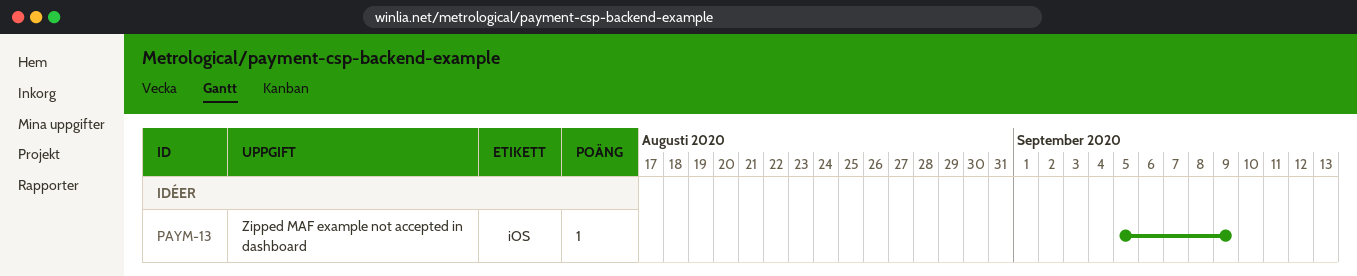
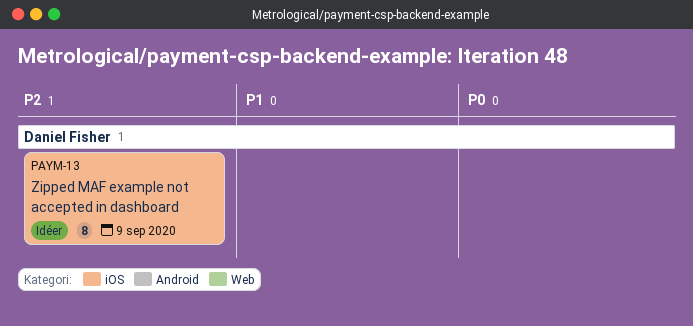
PAYM-13, estimate: 1 -> 8

